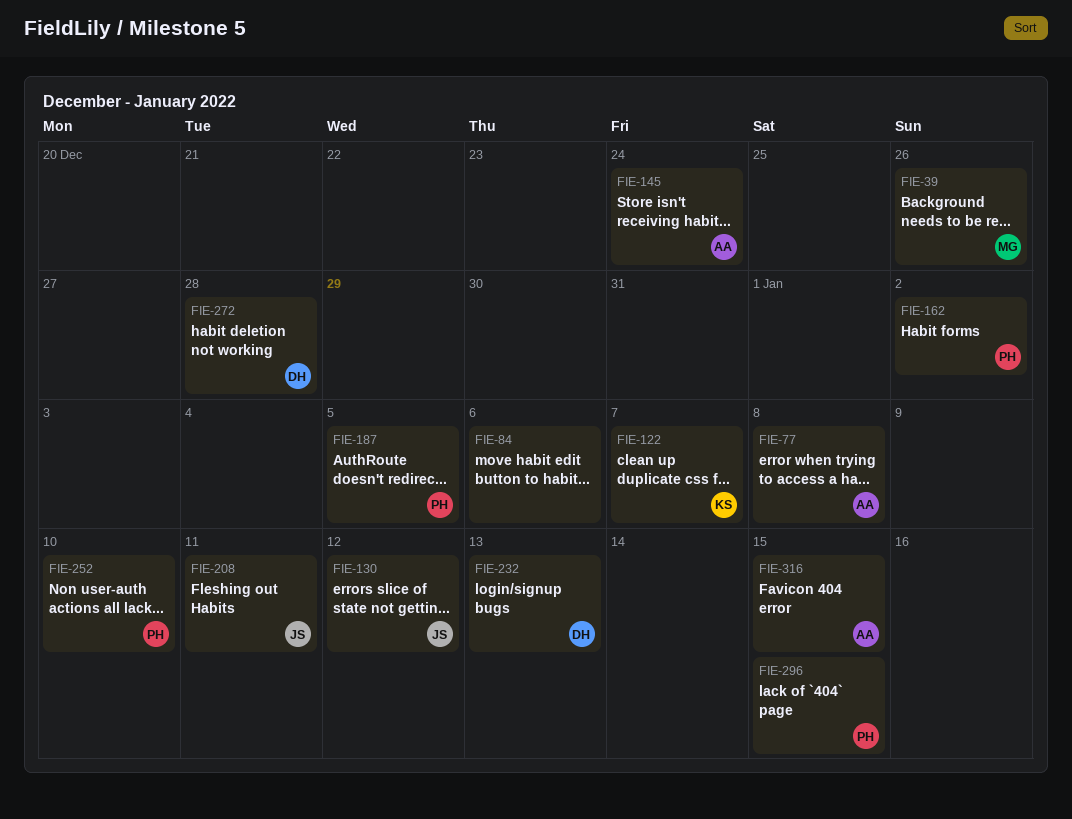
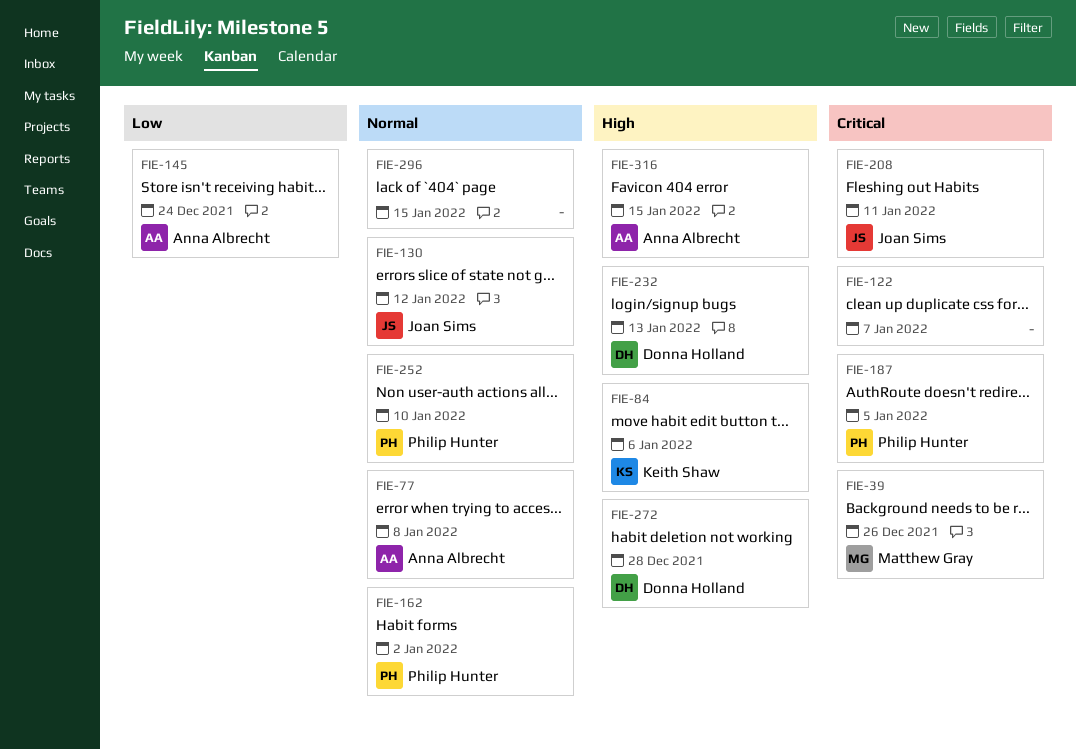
FIE-84, owner: none -> Keith Shaw
FIE-122, owner: Keith Shaw -> none
FIE-296, owner: Philip Hunter -> none

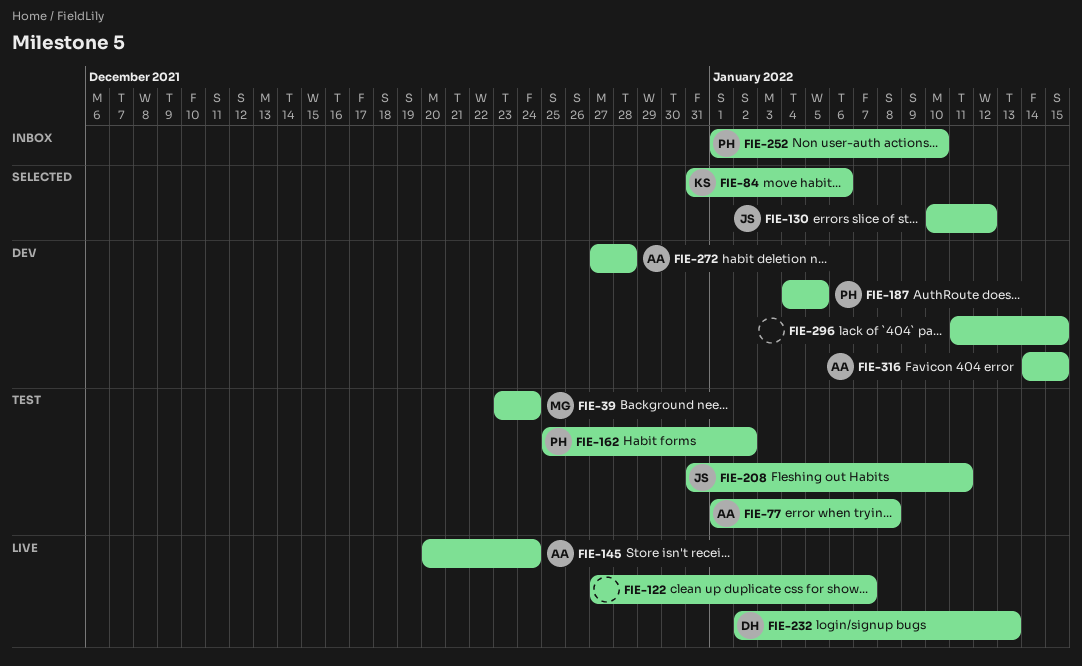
FIE-39, due: Dec 26 -> Dec 24
FIE-272, owner: Donna Holland -> Anna Albrecht

